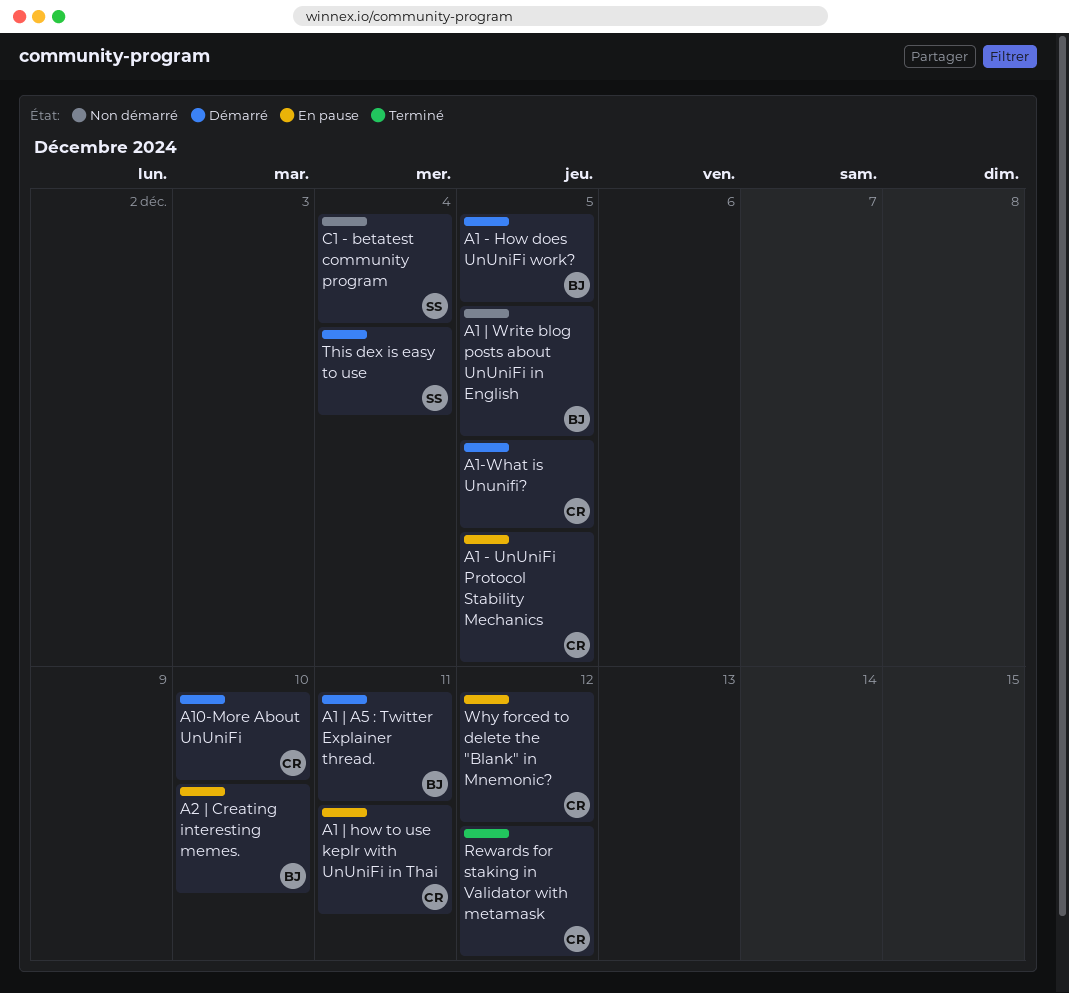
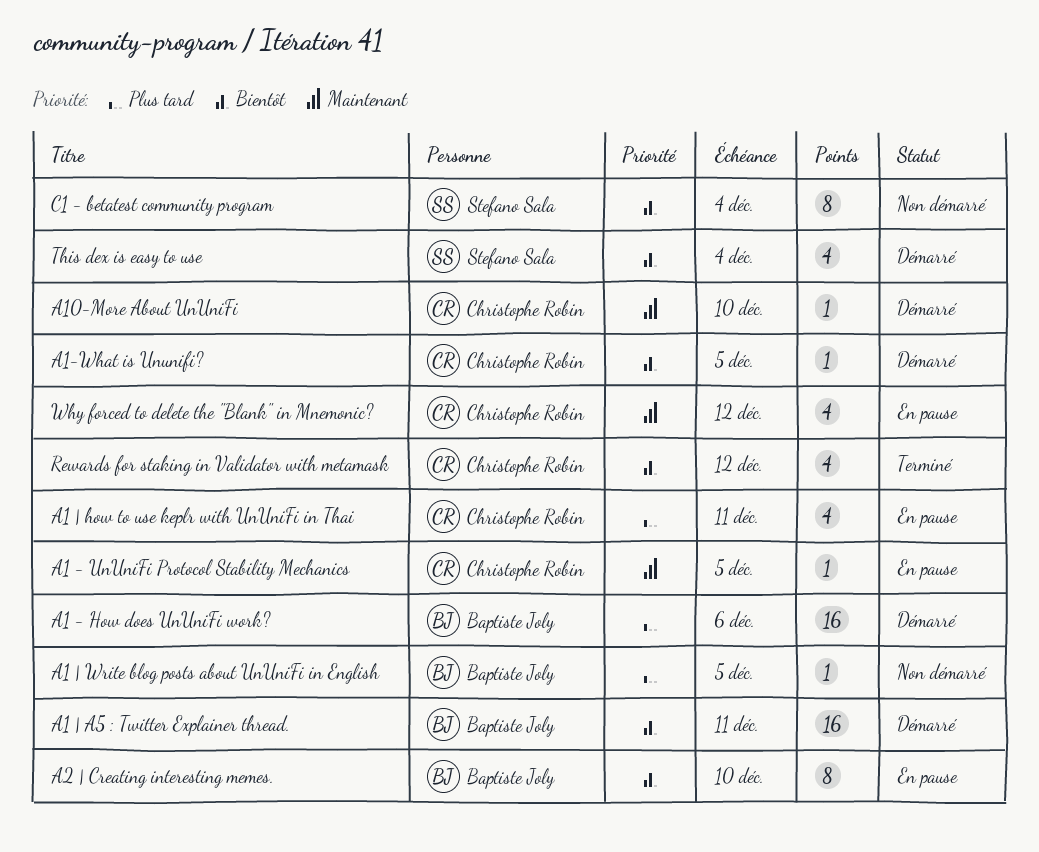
A1 - How does UnUniFi work?, due: Dec 5 -> Dec 6

